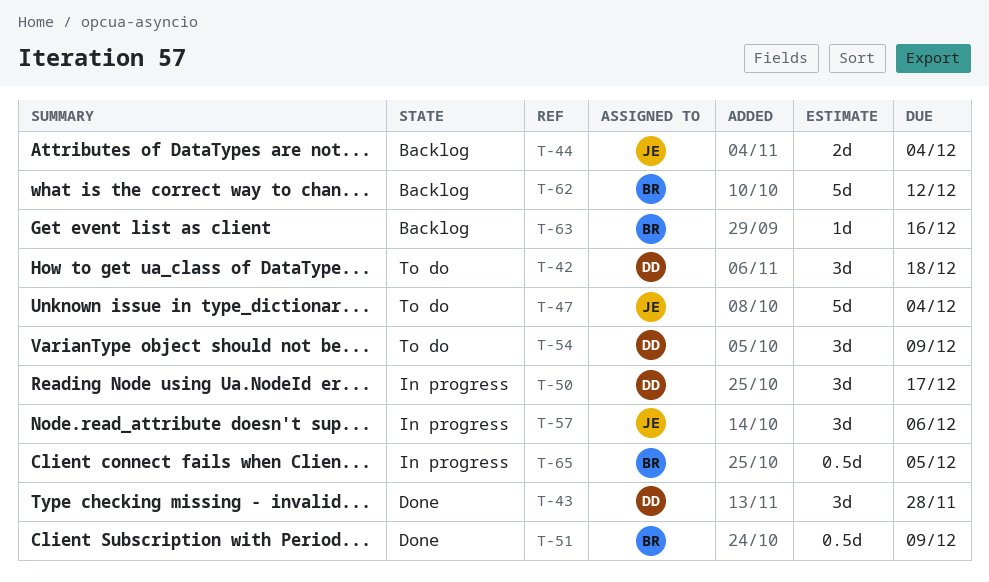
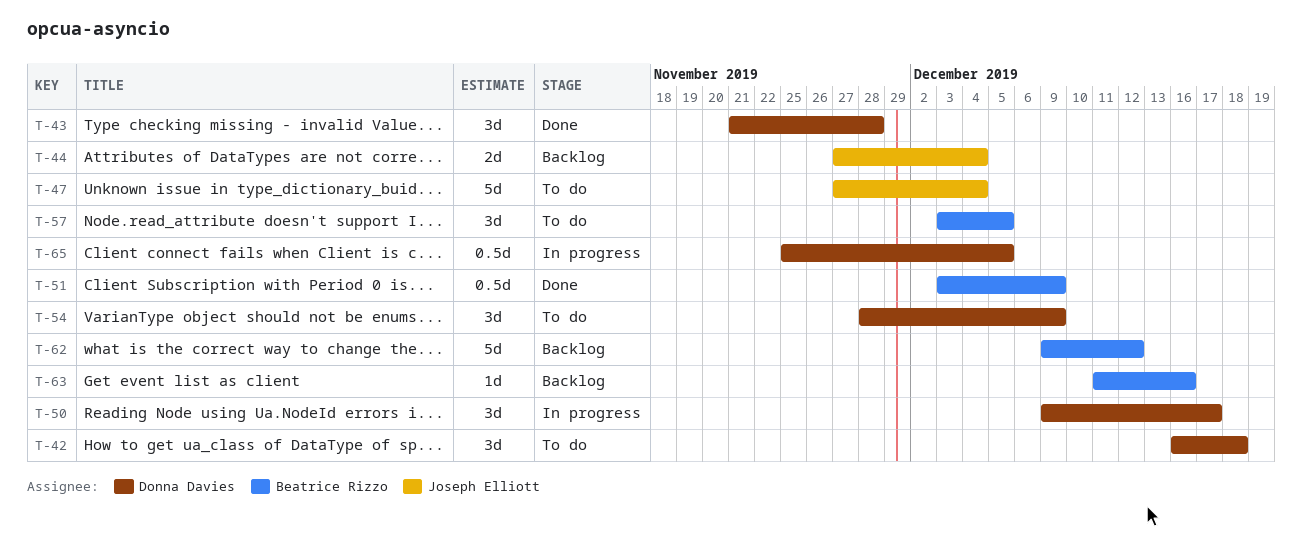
T-57, status: In progress -> To do
T-57, owner: Joseph Elliott -> Beatrice Rizzo
T-57, due: Dec 6 -> Dec 5
T-65, owner: Beatrice Rizzo -> Donna Davies

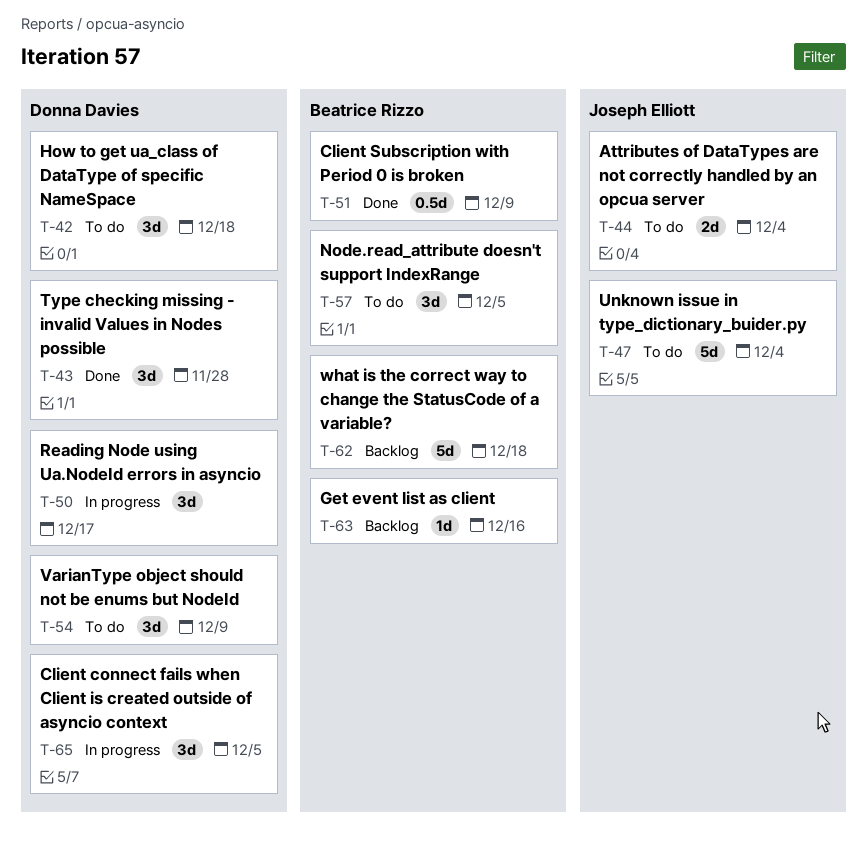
T-44, status: Backlog -> To do
T-62, due: Dec 12 -> Dec 18
T-65, estimate: 0.5d -> 3d

